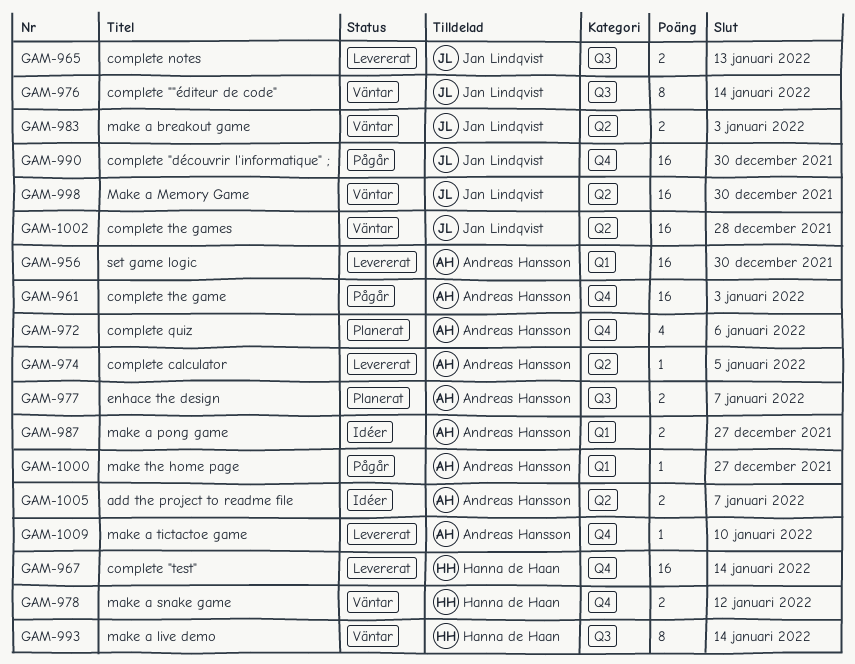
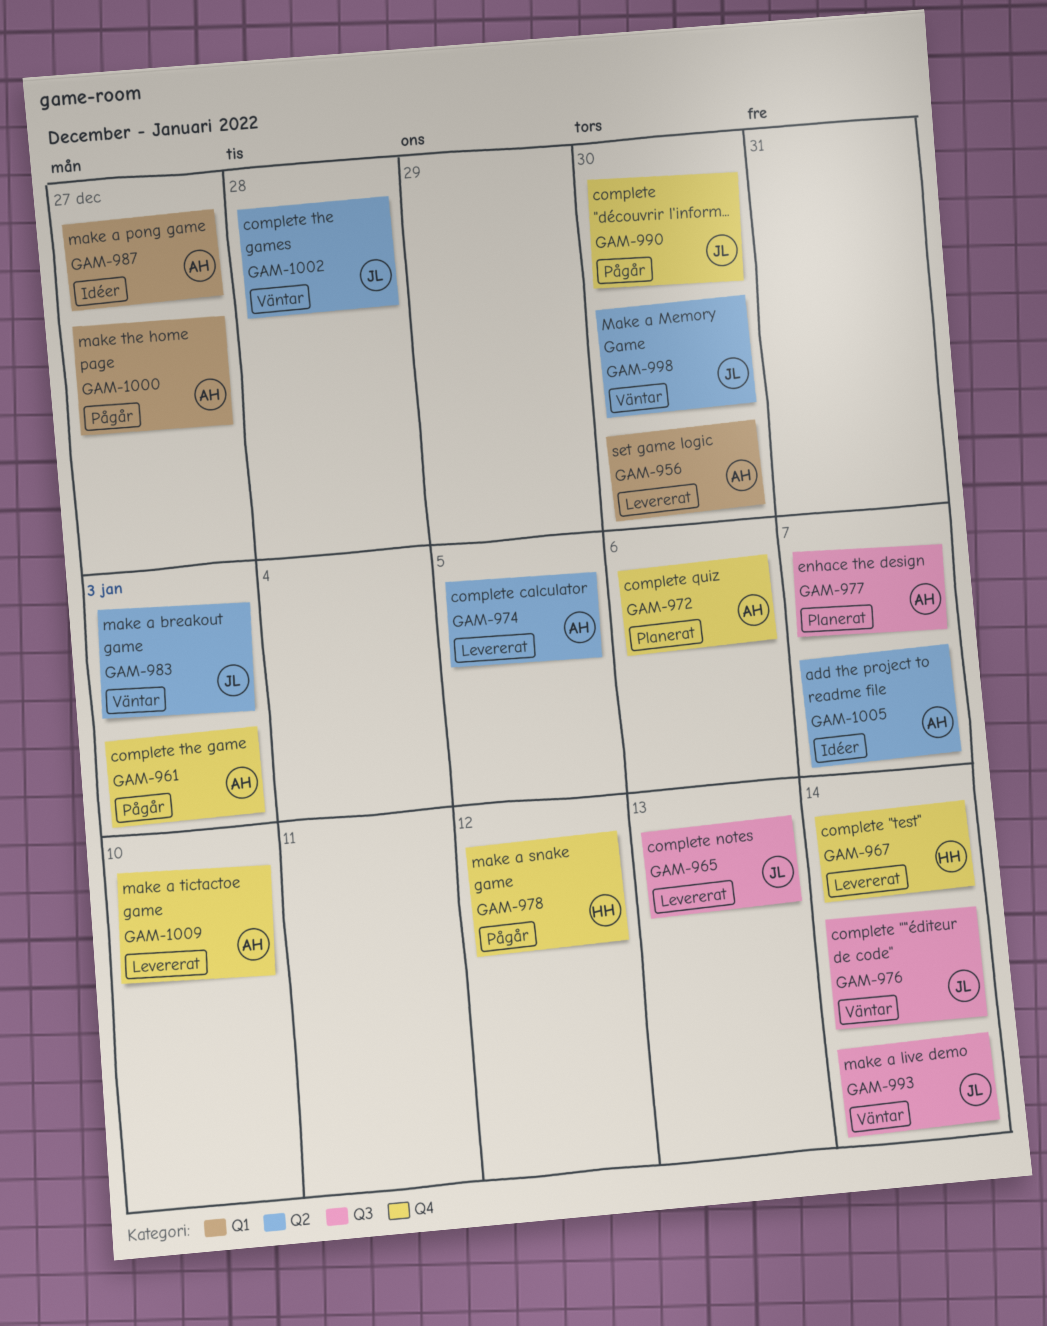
GAM-978, status: Väntar -> Pågår
GAM-993, owner: Hanna de Haan -> Jan Lindqvist

